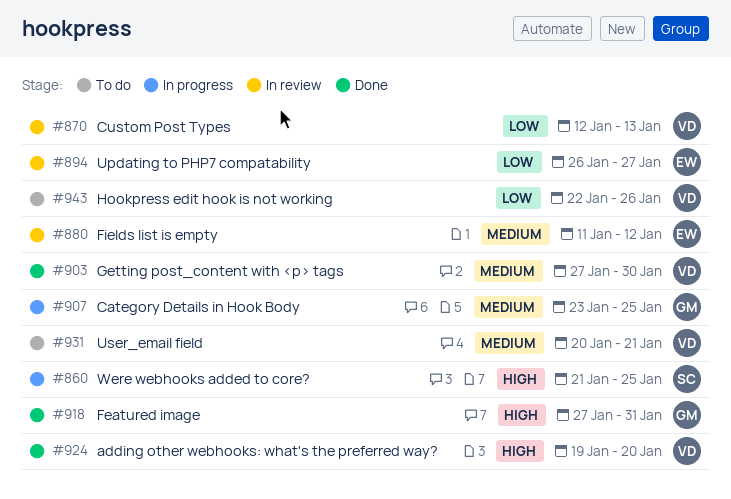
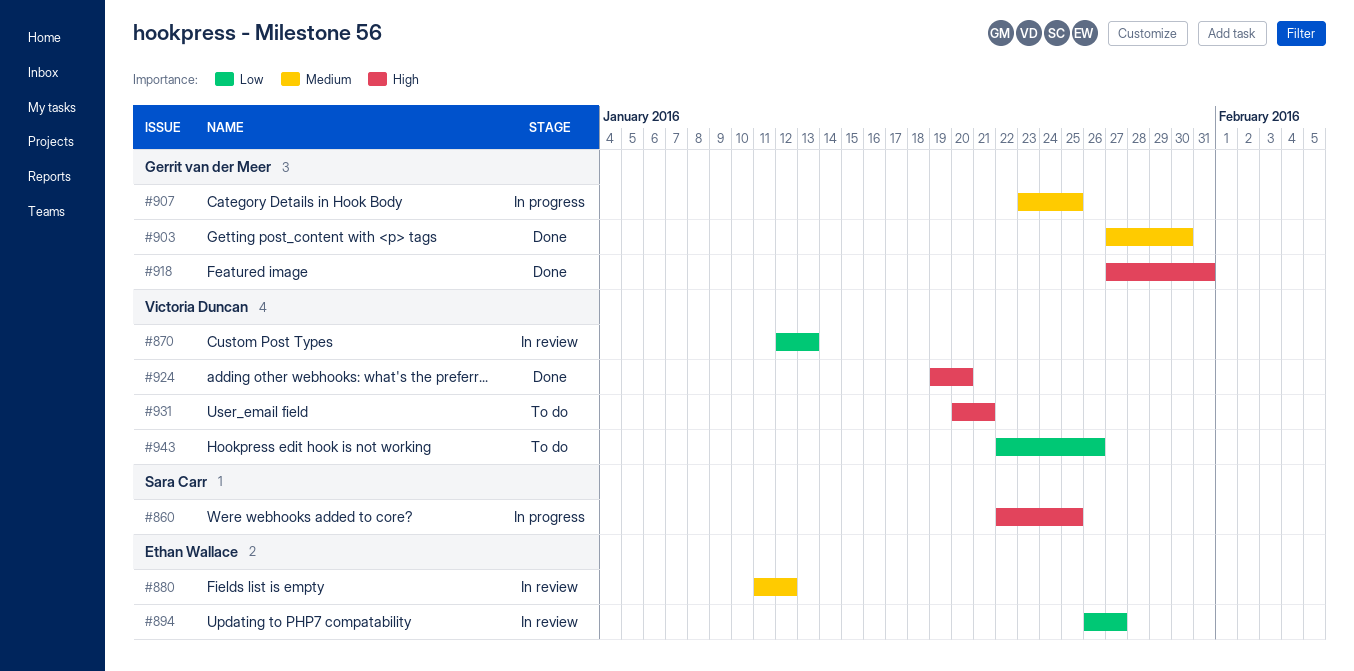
#860, start: Jan 21 -> Jan 22
#903, owner: Victoria Duncan -> Gerrit van der Meer
#931, priority: Medium -> High

